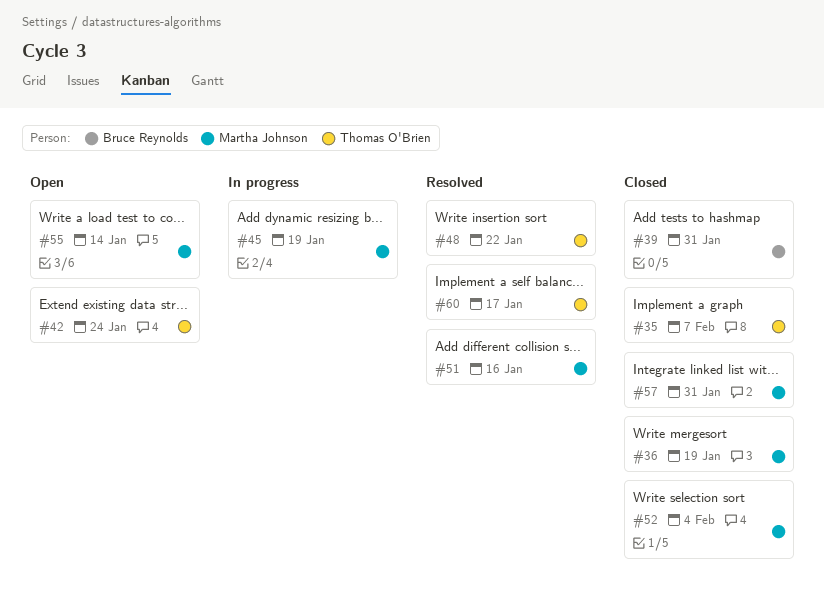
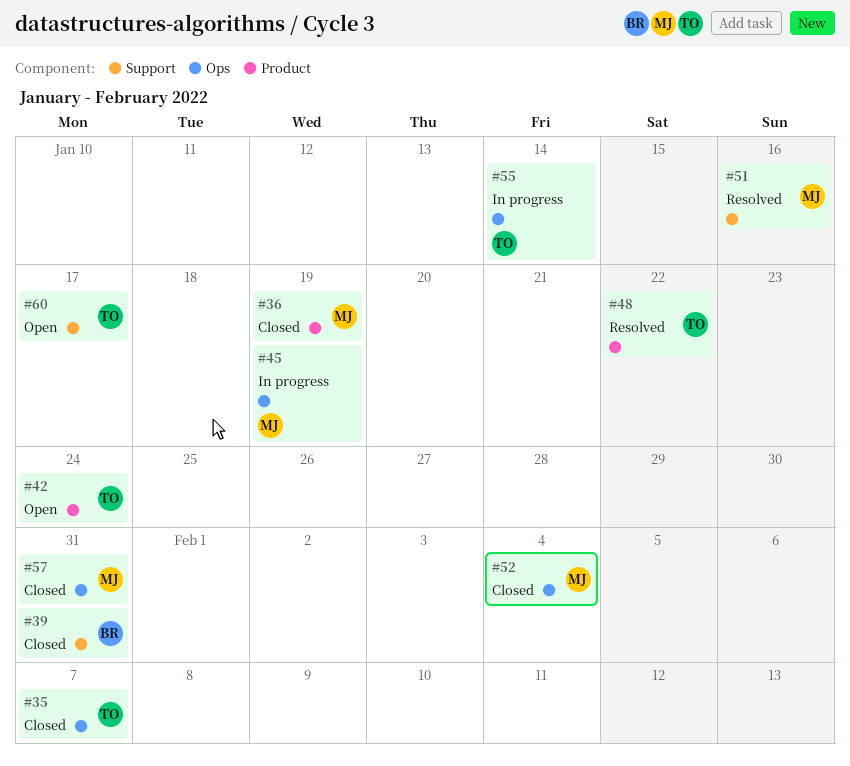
#55, status: Open -> In progress
#55, owner: Martha Johnson -> Thomas O'Brien
#60, status: Resolved -> Open

